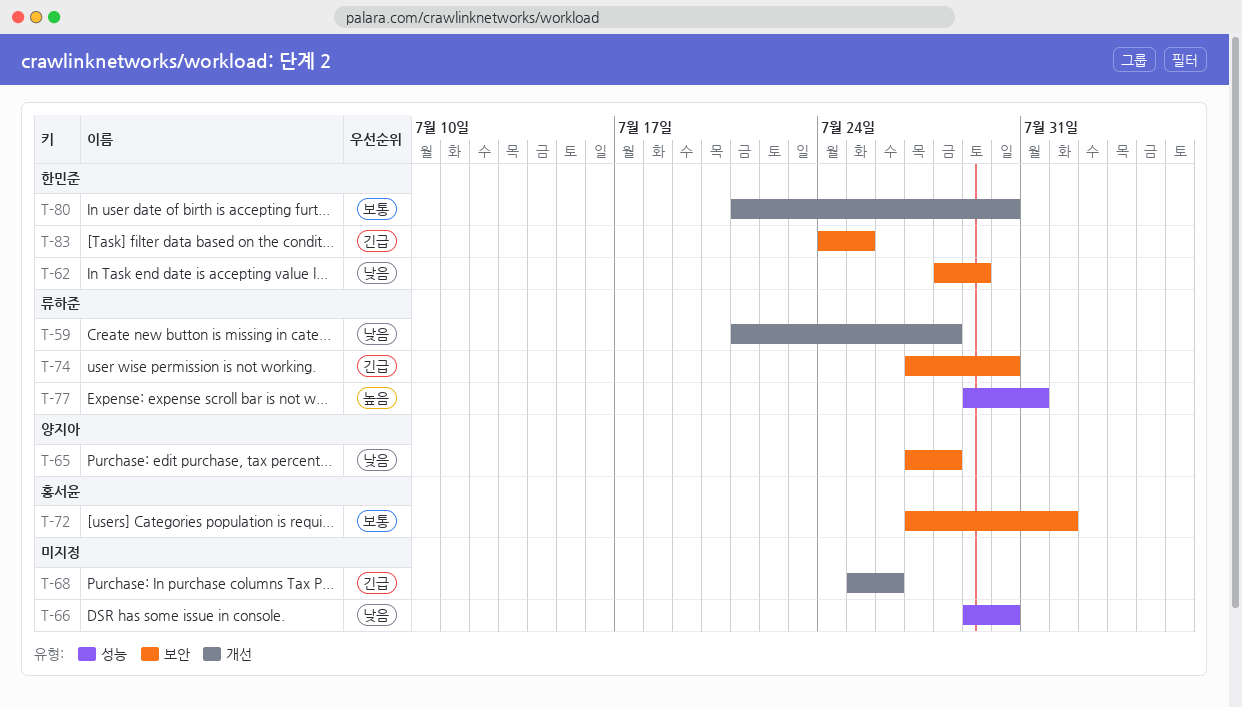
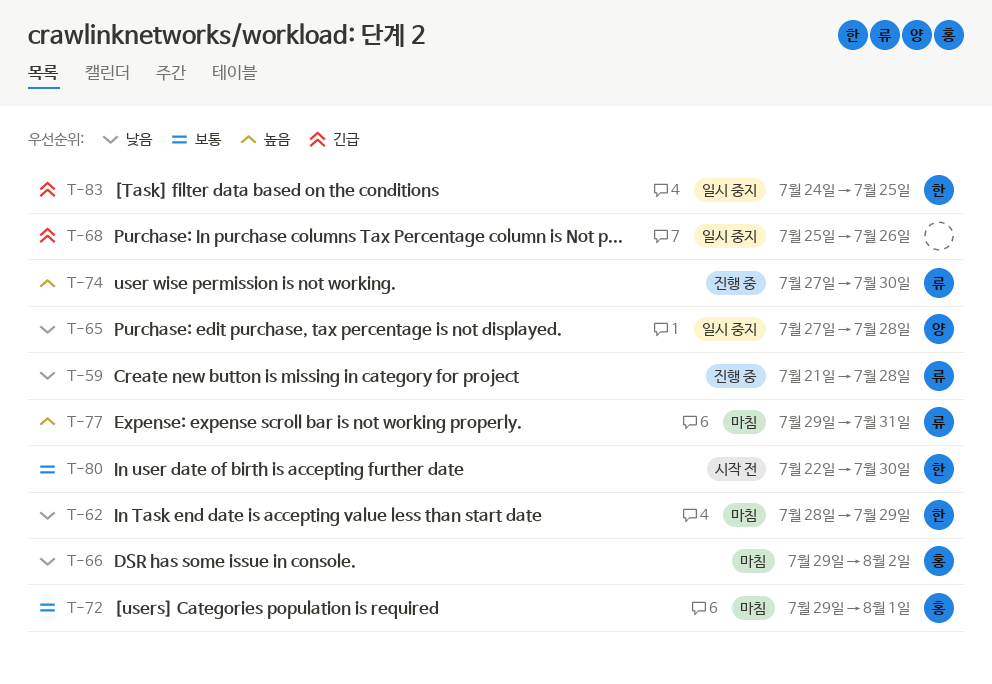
T-66, owner: none -> 홍서윤
T-66, due: Jul 30 -> Aug 2
T-72, start: Jul 27 -> Jul 29
T-74, priority: 긴급 -> 높음
T-80, start: Jul 21 -> Jul 22

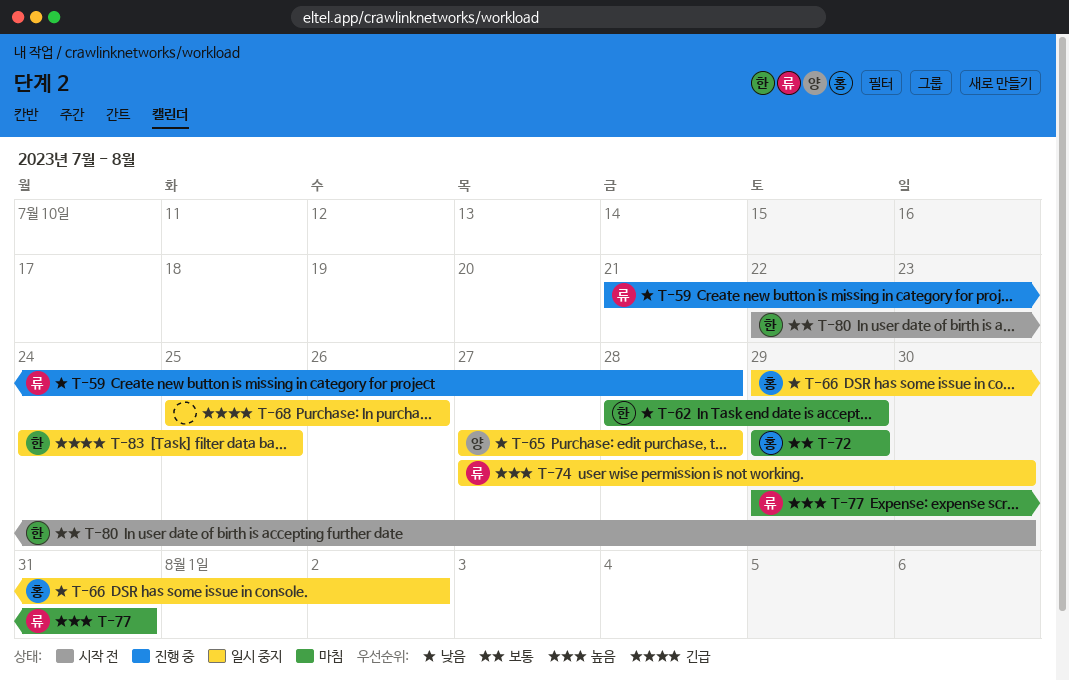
T-66, status: 마침 -> 일시 중지
T-72, due: Aug 1 -> Jul 29
T-74, status: 진행 중 -> 일시 중지

